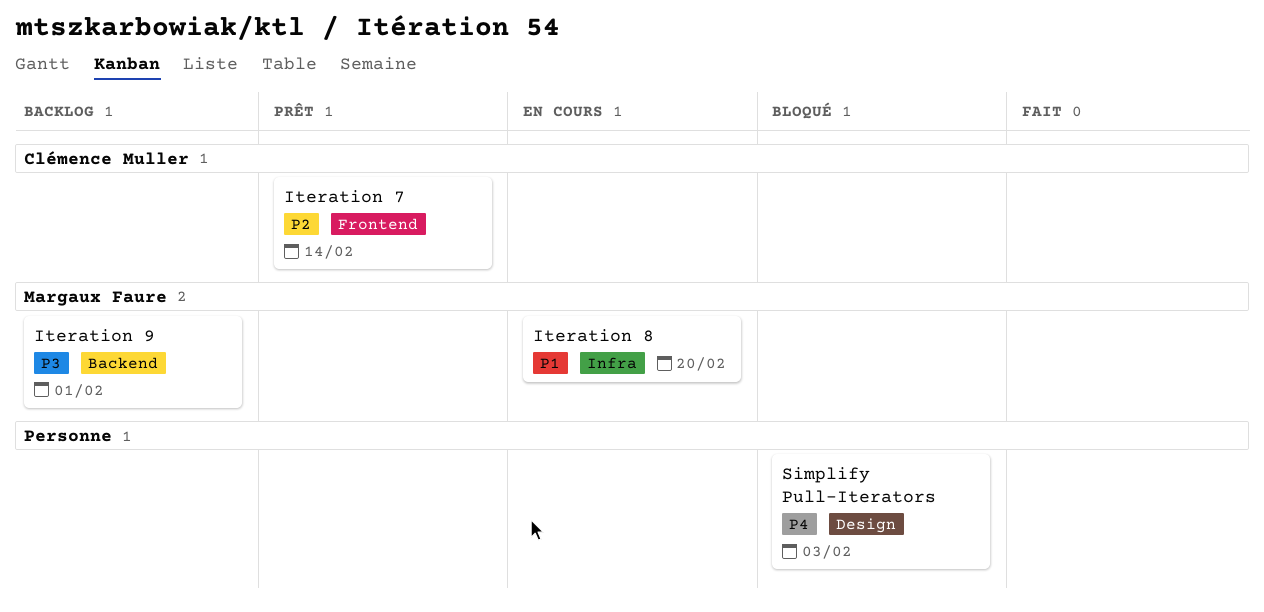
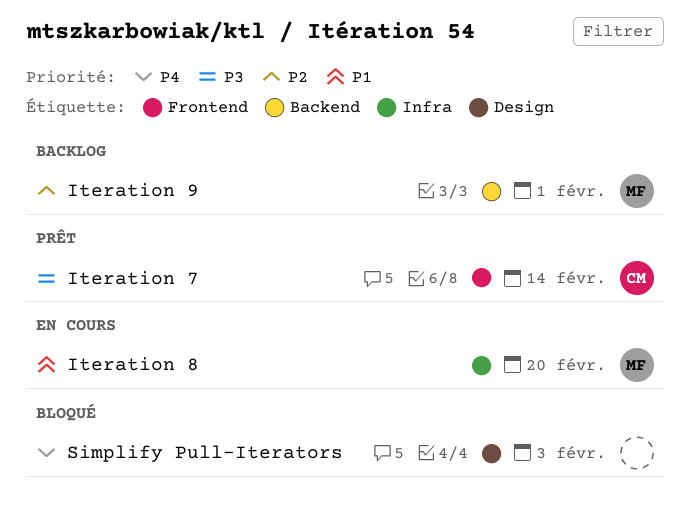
Iteration 7, priority: P2 -> P3
Iteration 9, priority: P3 -> P2

